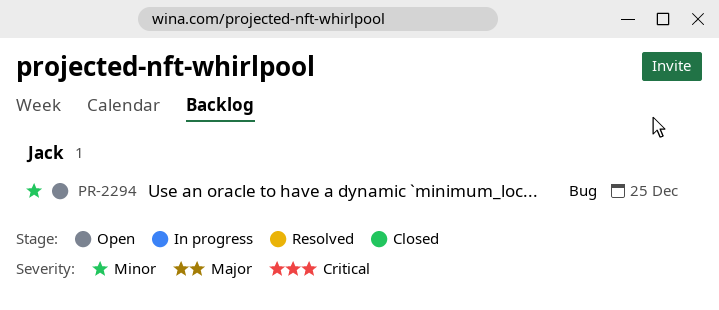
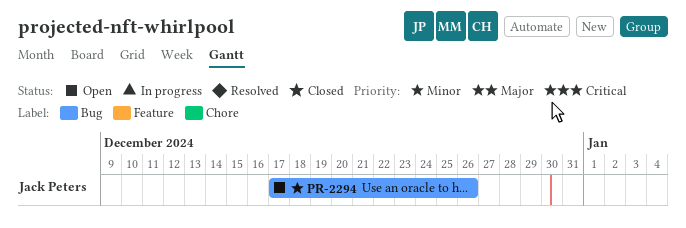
PR-2294, due: Dec 25 -> Dec 26

